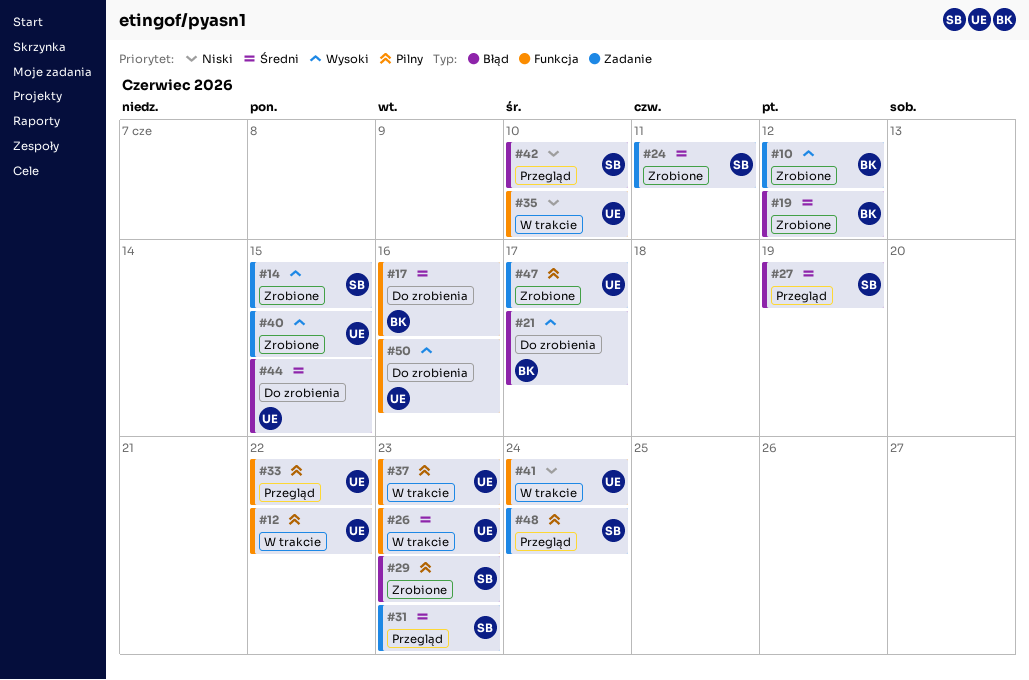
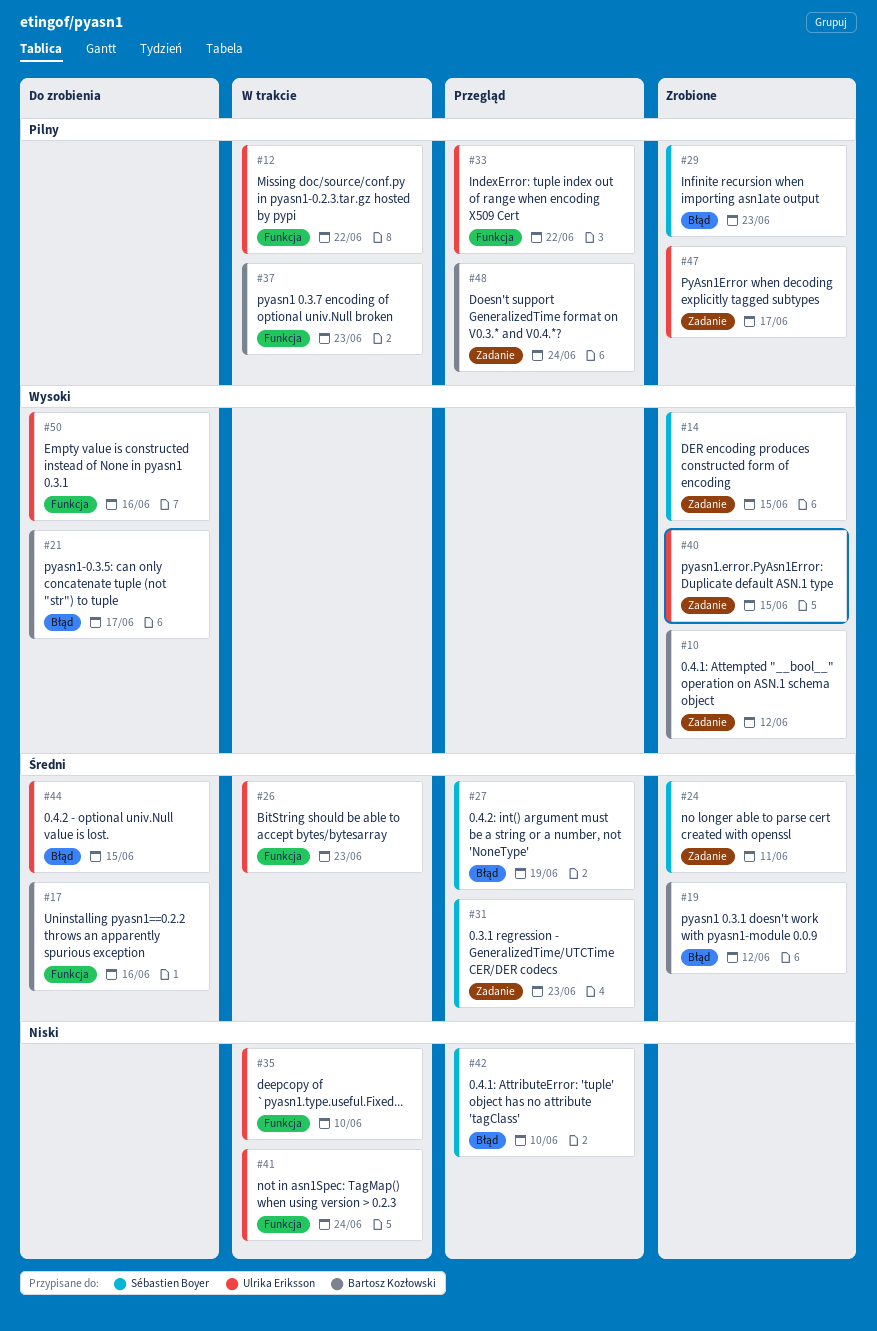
#37, owner: Ulrika Eriksson -> Bartosz Kozłowski
#48, owner: Sébastien Boyer -> Bartosz Kozłowski

